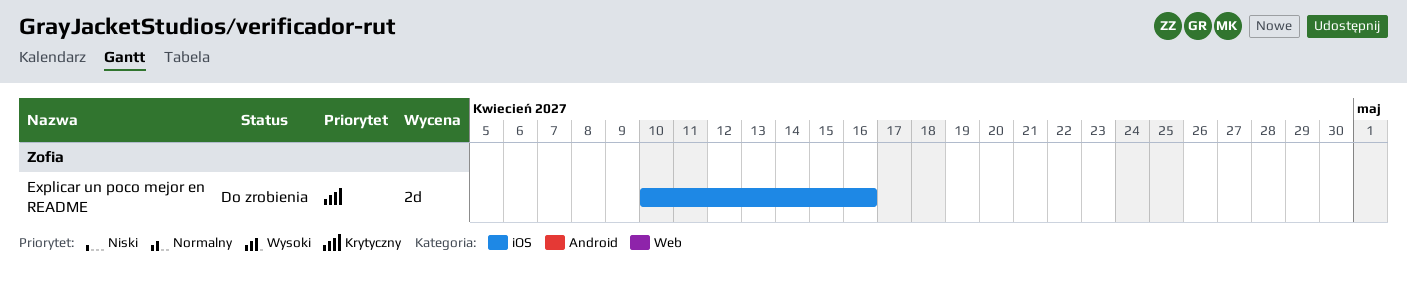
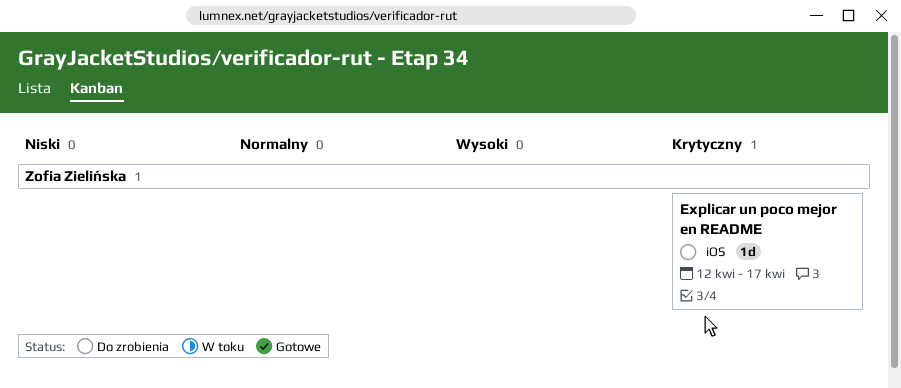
Explicar un poco mejor en README, estimate: 2d -> 1d
Explicar un poco mejor en README, start: Apr 10 -> Apr 12
Explicar un poco mejor en README, due: Apr 16 -> Apr 17

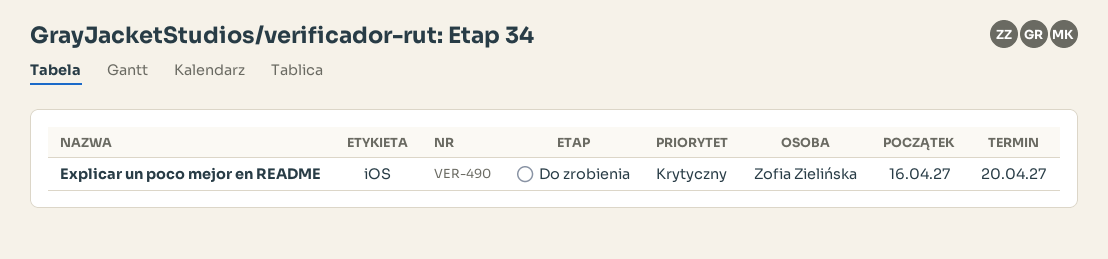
Explicar un poco mejor en README, start: Apr 12 -> Apr 16
Explicar un poco mejor en README, due: Apr 17 -> Apr 20

